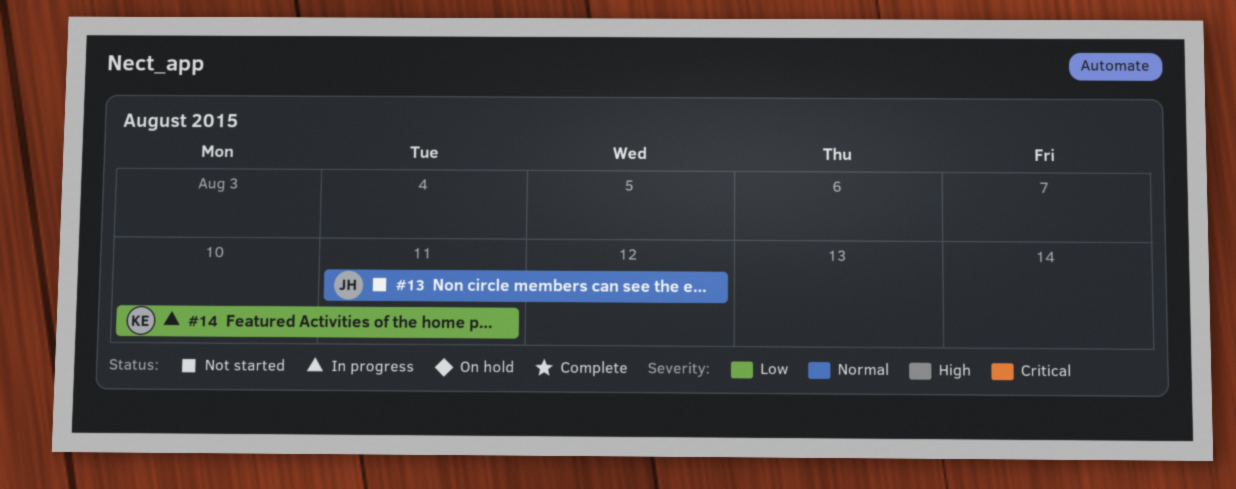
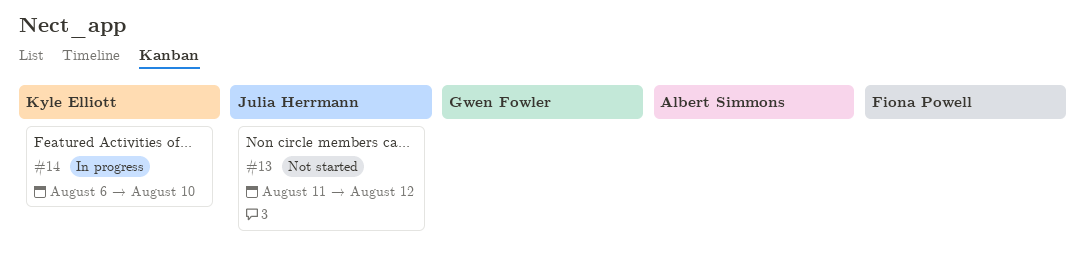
#14, start: Aug 10 -> Aug 6
#14, due: Aug 11 -> Aug 10

